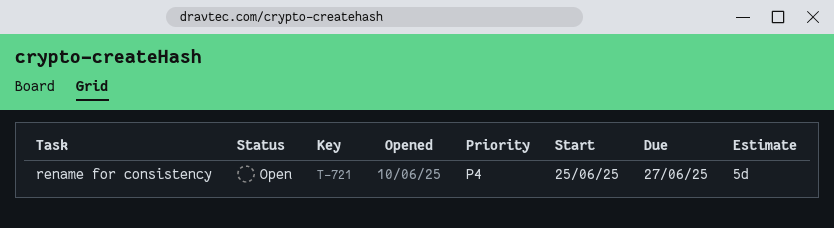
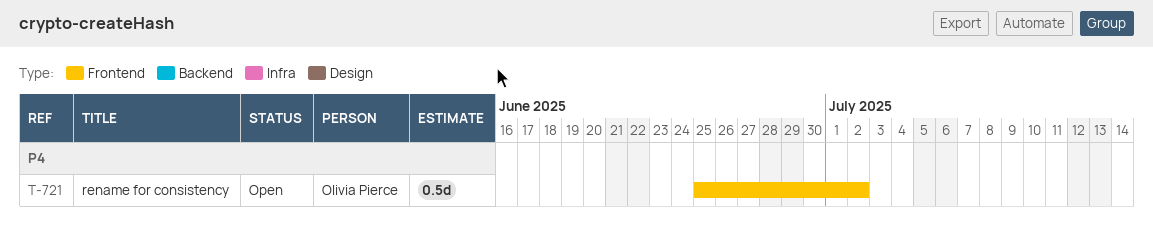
T-721, estimate: 5d -> 0.5d
T-721, due: Jun 27 -> Jul 2

